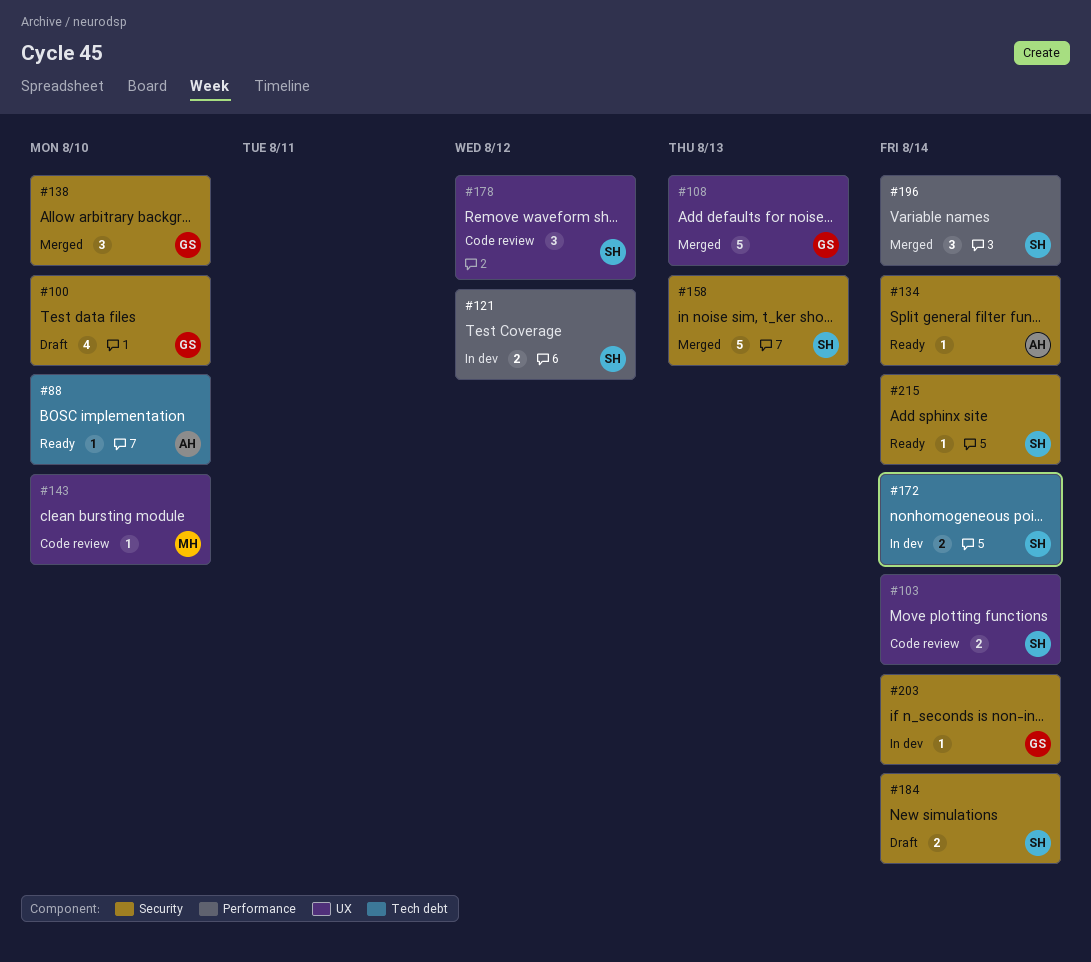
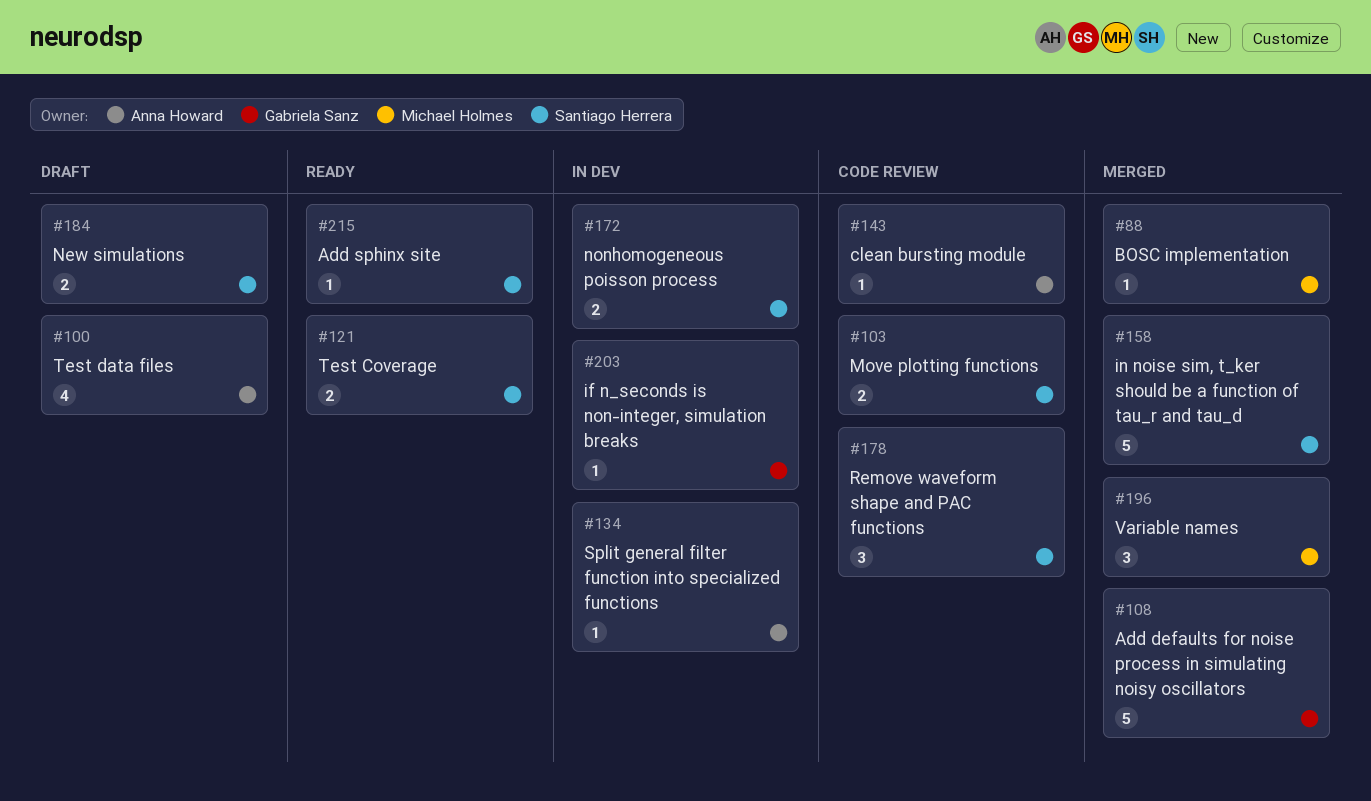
#88, status: Ready -> Merged
#88, owner: Anna Howard -> Michael Holmes
#100, owner: Gabriela Sanz -> Anna Howard
#121, status: In dev -> Ready
#134, status: Ready -> In dev
#138: present -> none
#143, owner: Michael Holmes -> Anna Howard
#196, owner: Santiago Herrera -> Michael Holmes

